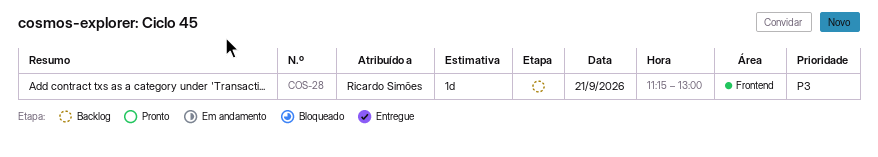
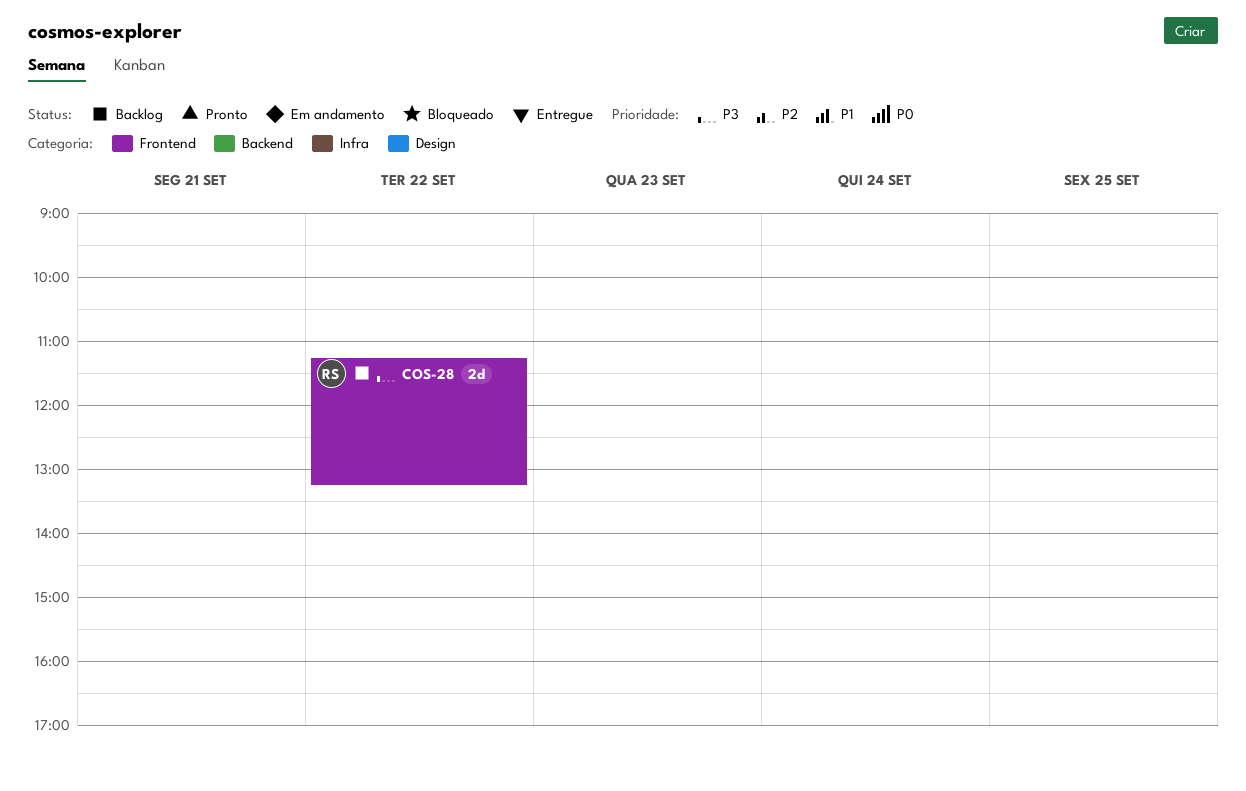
COS-28, estimate: 1d -> 2d
COS-28, day: Sep 21 -> Sep 22
COS-28, ends: 13:00 -> 13:15

